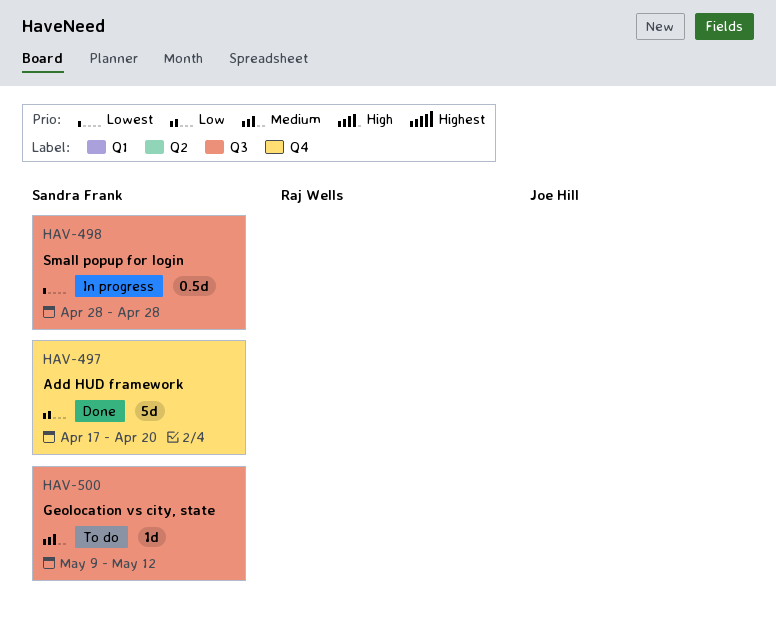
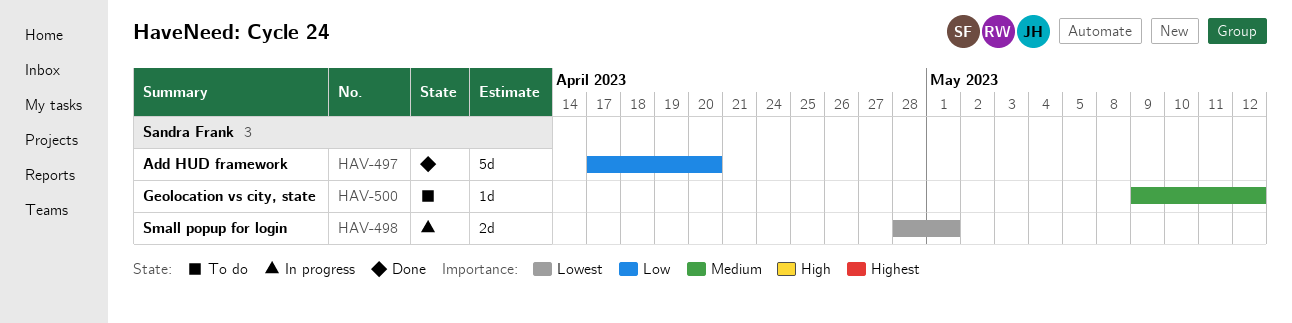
HAV-498, estimate: 0.5d -> 2d
HAV-498, due: Apr 28 -> May 1

